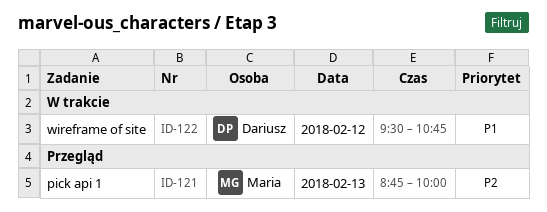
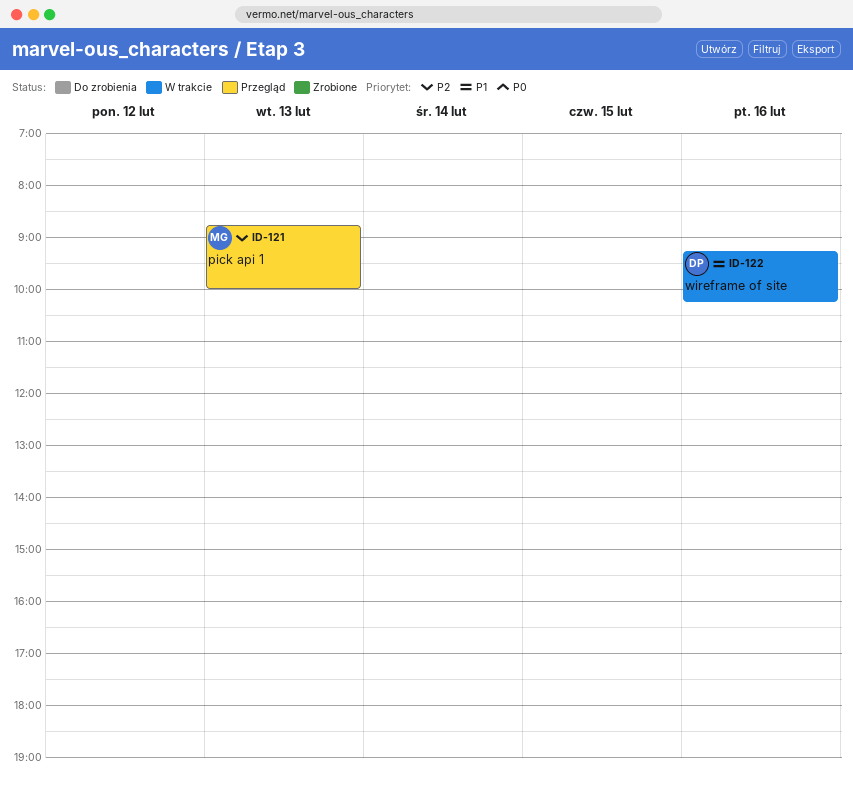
ID-122, day: Feb 12 -> Feb 16
ID-122, begins: 09:30 -> 09:15
ID-122, ends: 10:45 -> 10:15

